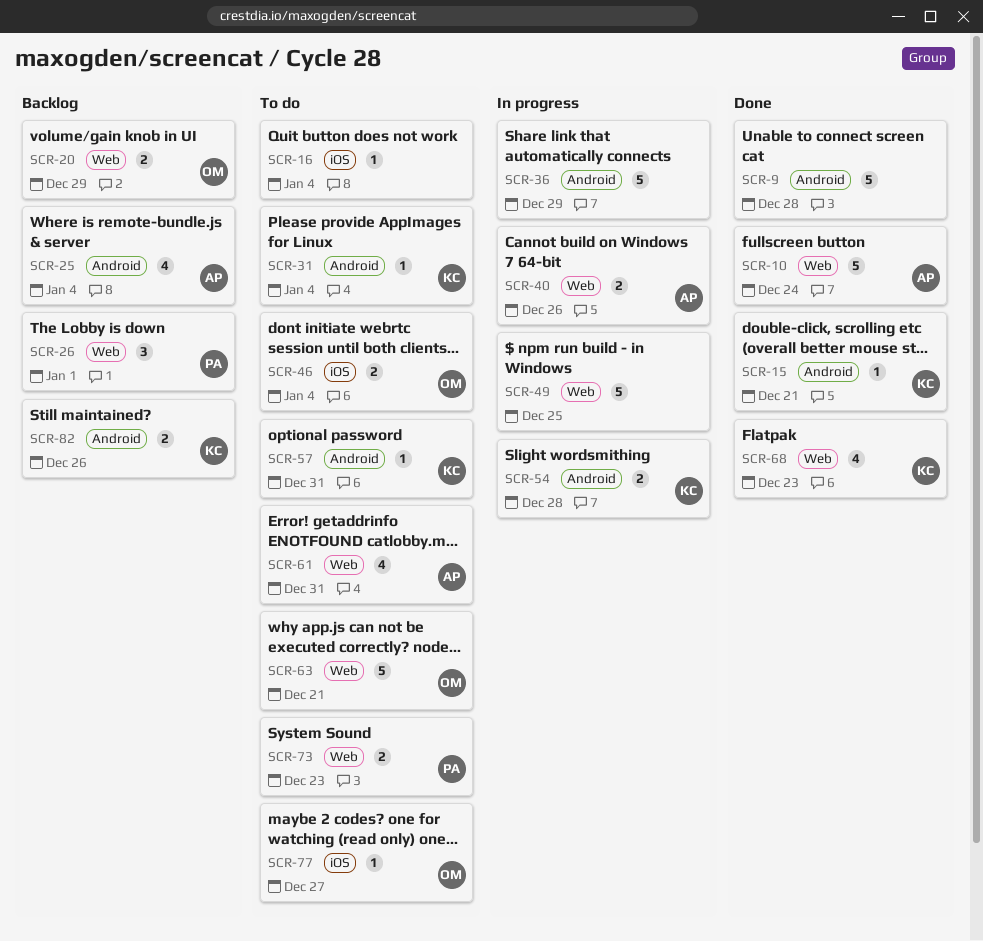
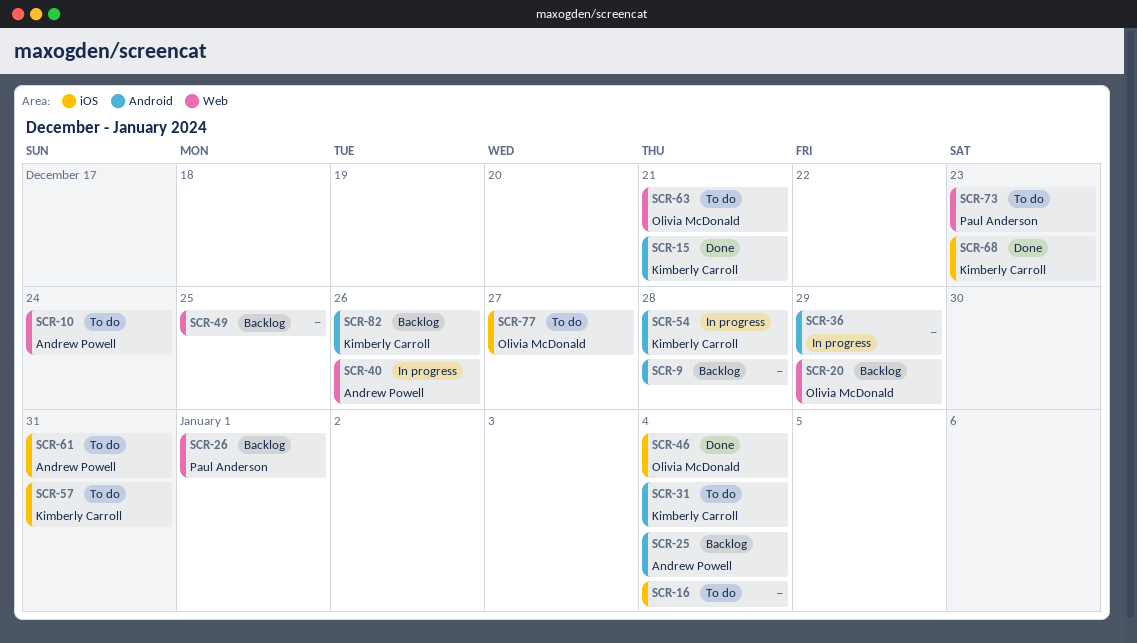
SCR-9, status: Done -> Backlog
SCR-10, status: Done -> To do
SCR-46, status: To do -> Done
SCR-49, status: In progress -> Backlog
SCR-57, label: Android -> iOS
SCR-61, label: Web -> iOS
SCR-68, label: Web -> iOS

